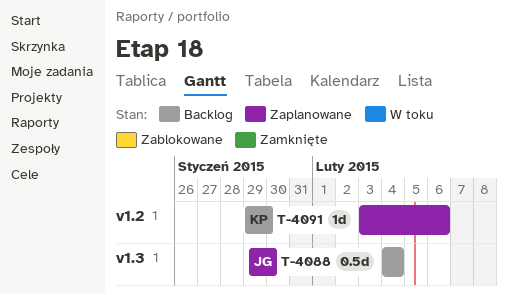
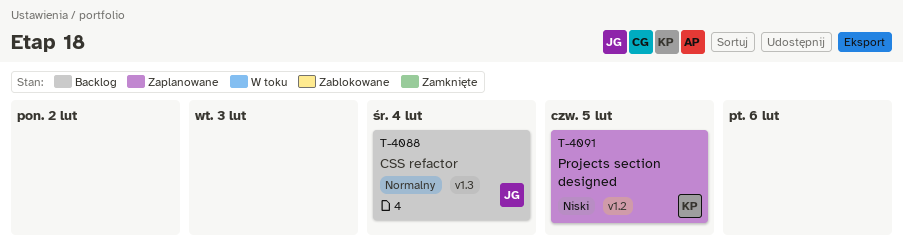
T-4091, due: Feb 6 -> Feb 5

